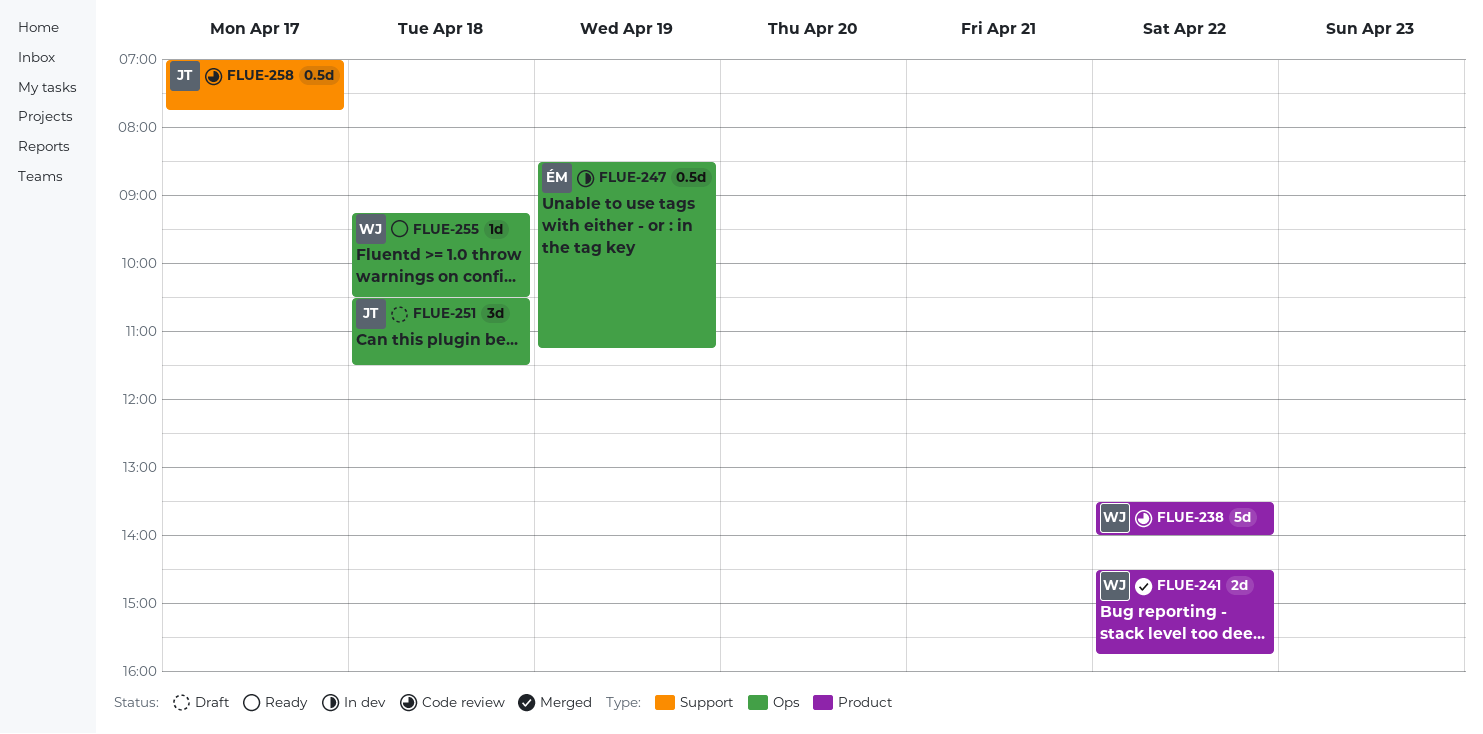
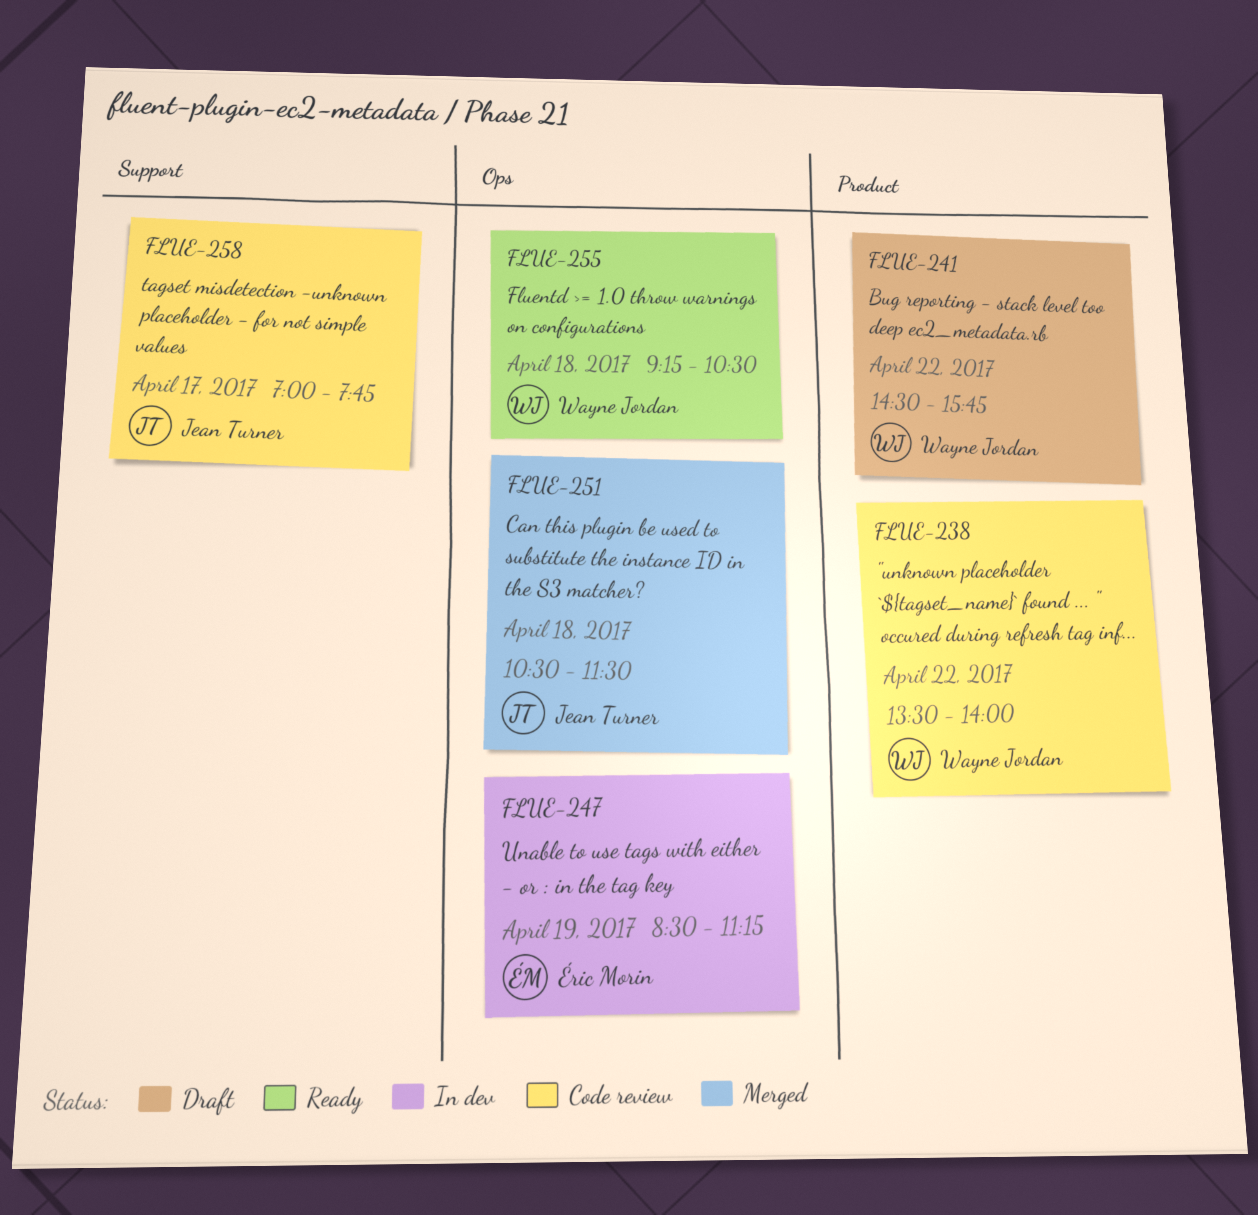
FLUE-241, status: Merged -> Draft
FLUE-251, status: Draft -> Merged

